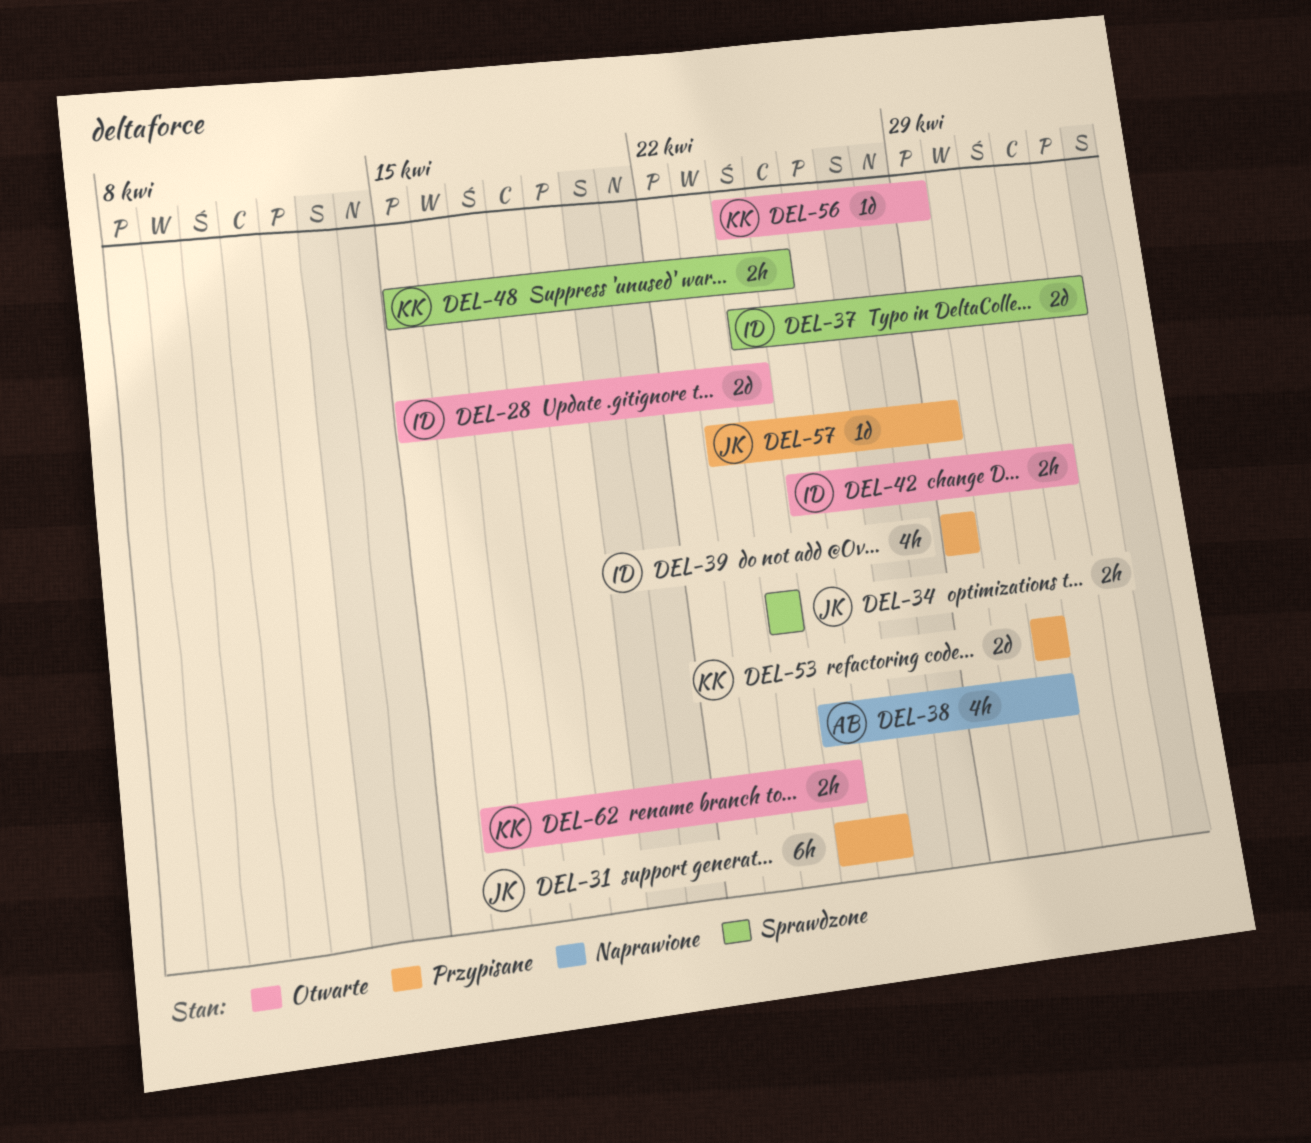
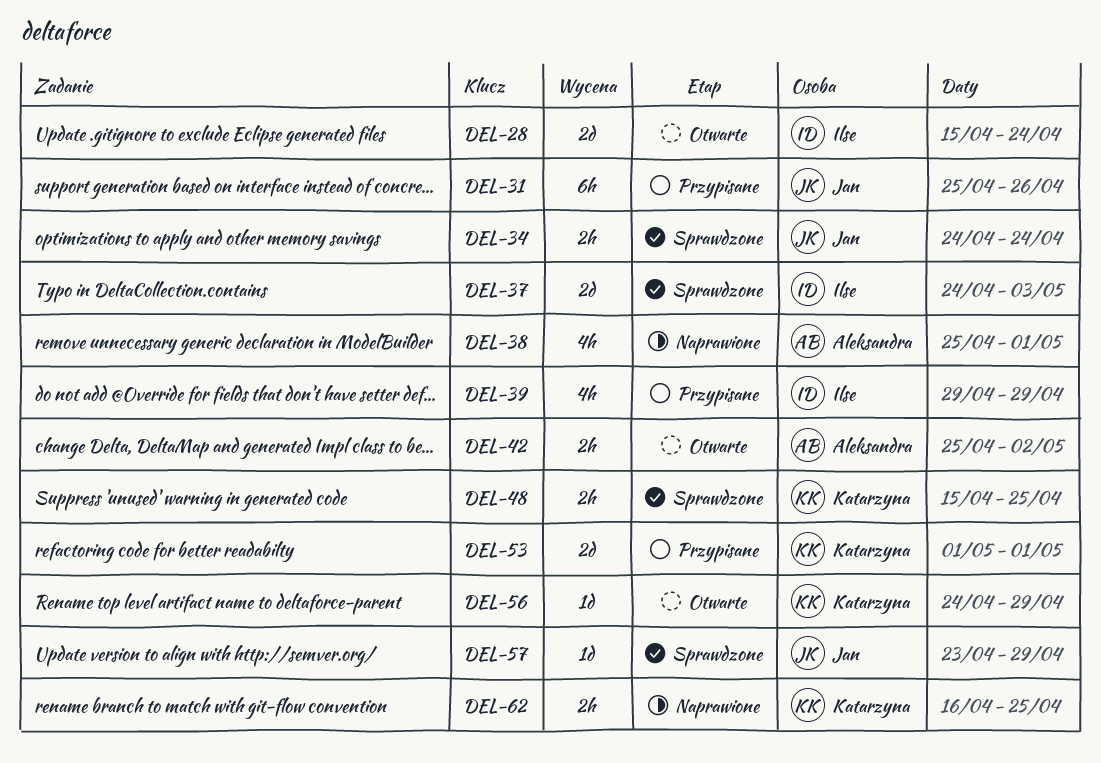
DEL-42, owner: Ilse -> Aleksandra
DEL-57, status: Przypisane -> Sprawdzone
DEL-62, status: Otwarte -> Naprawione

